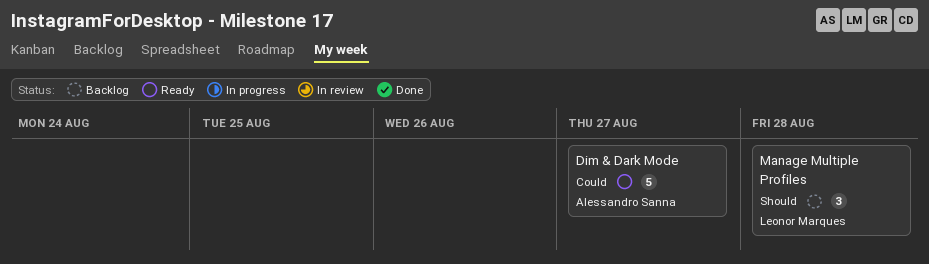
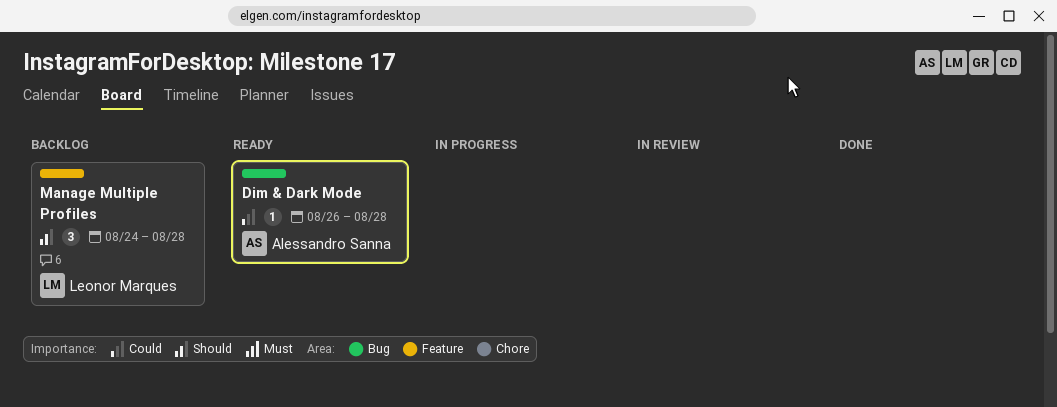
Dim & Dark Mode, estimate: 5 -> 1
Dim & Dark Mode, due: Aug 27 -> Aug 28

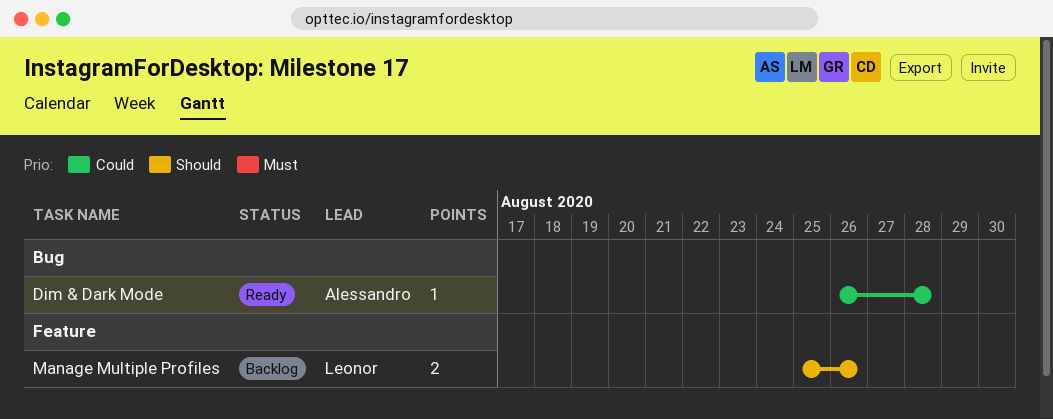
Manage Multiple Profiles, estimate: 3 -> 2
Manage Multiple Profiles, start: Aug 24 -> Aug 25
Manage Multiple Profiles, due: Aug 28 -> Aug 26

